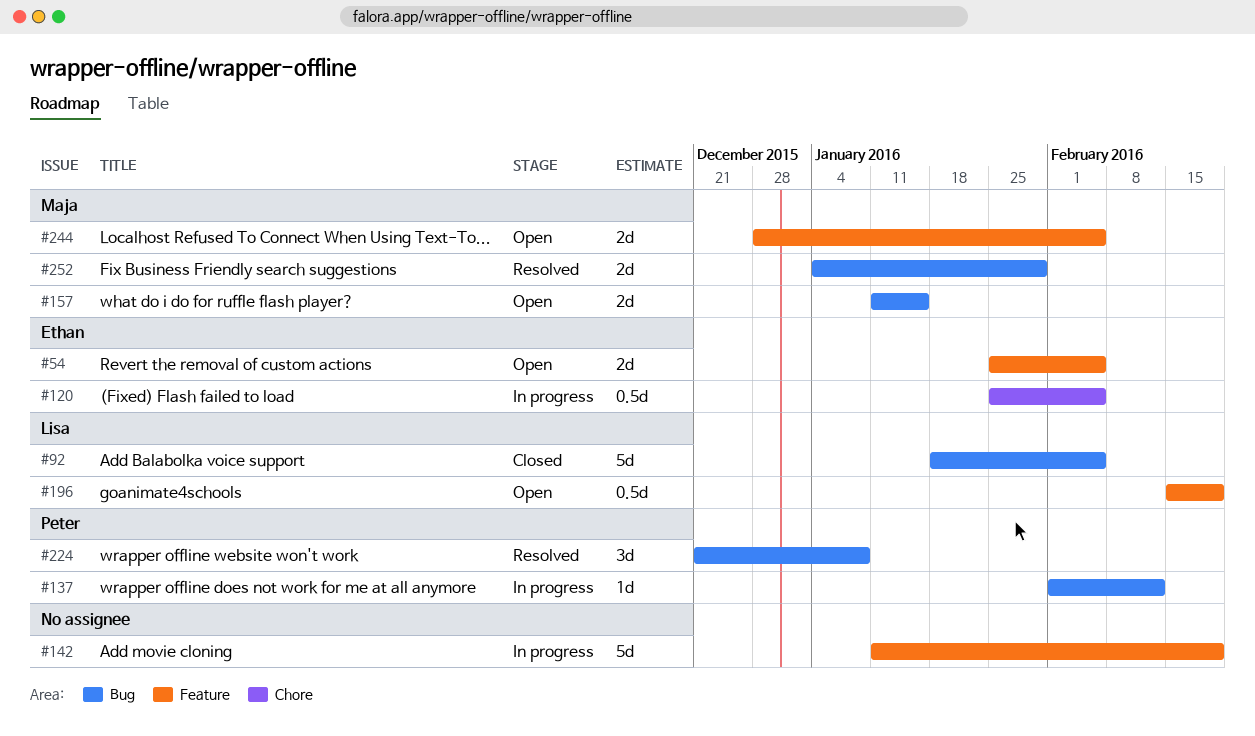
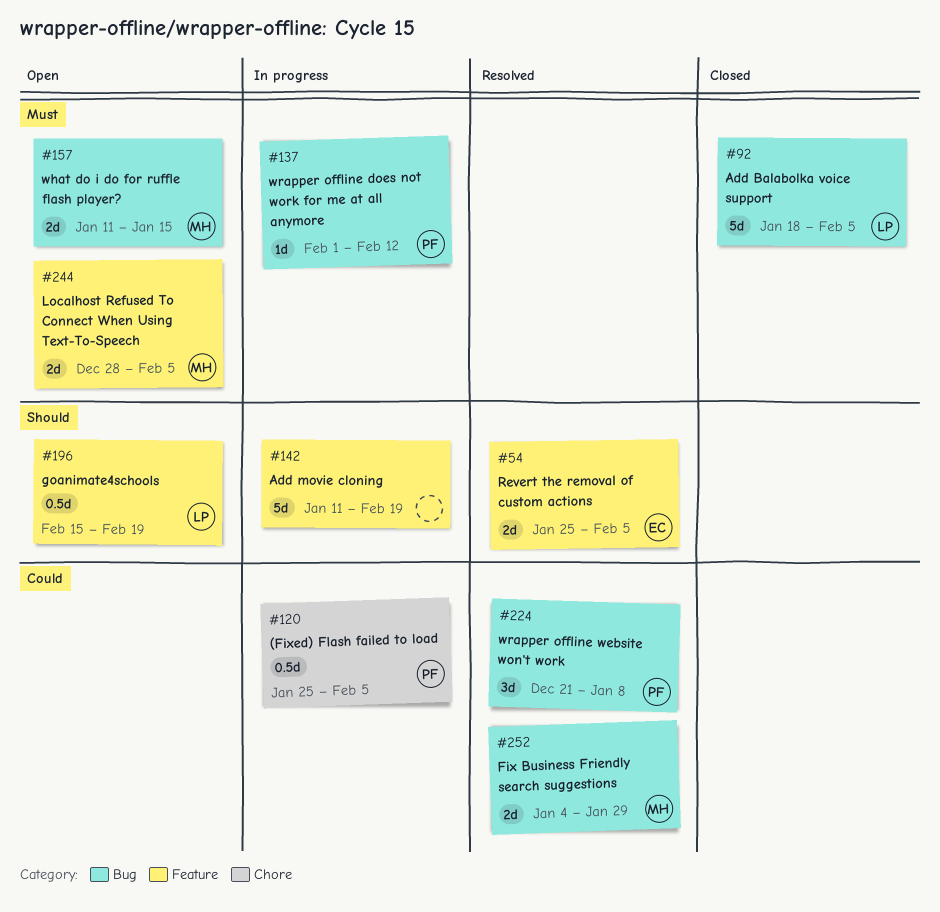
#54, status: Open -> Resolved
#120, owner: Ethan -> Peter

